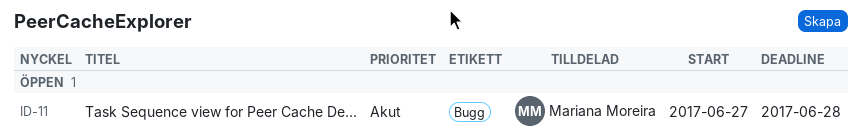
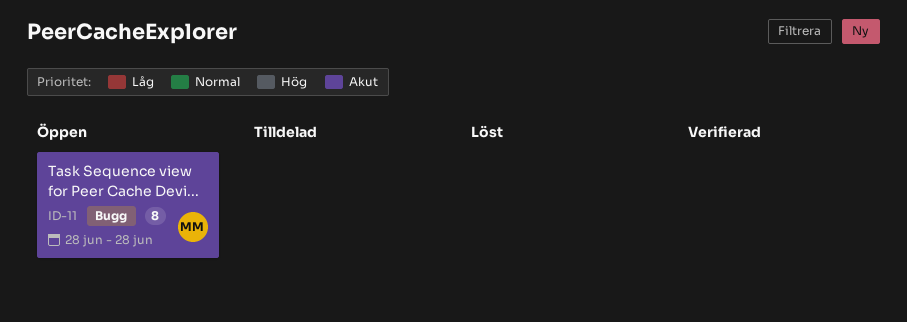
ID-11, start: Jun 27 -> Jun 28

